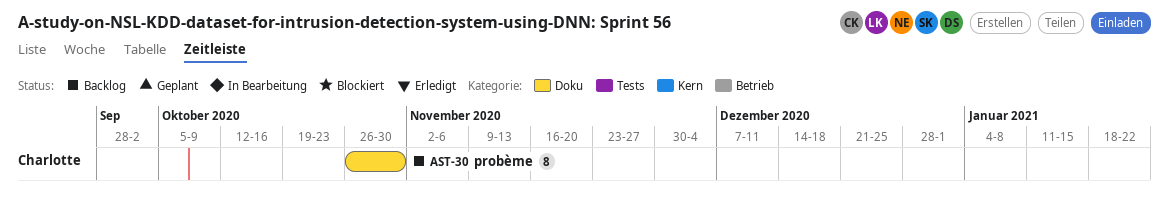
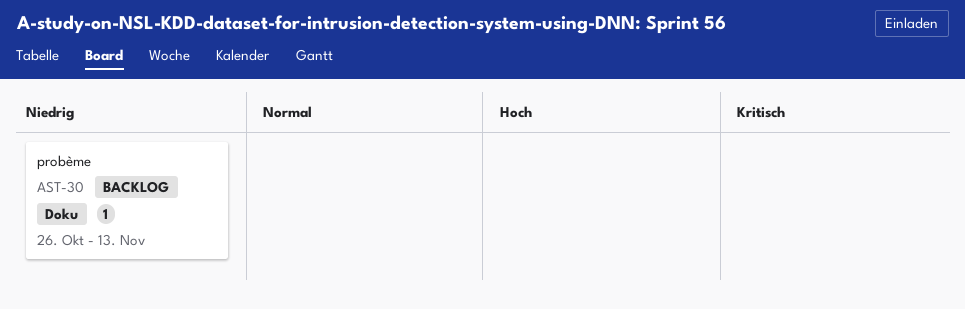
AST-30, estimate: 8 -> 1
AST-30, due: Oct 30 -> Nov 13

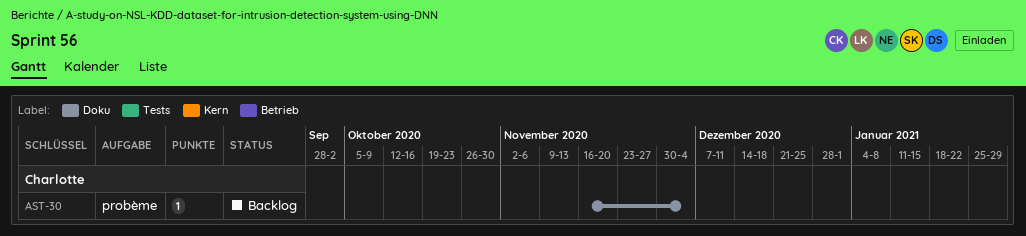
AST-30, start: Oct 26 -> Nov 16
AST-30, due: Nov 13 -> Dec 4

